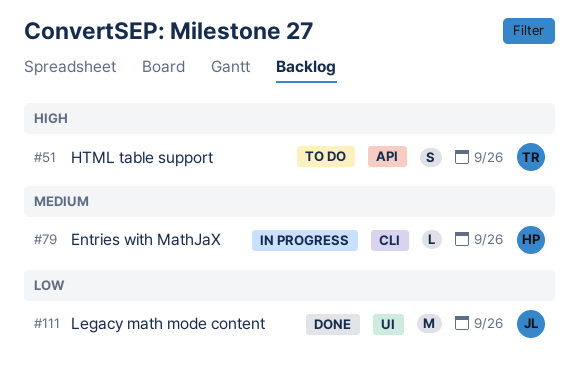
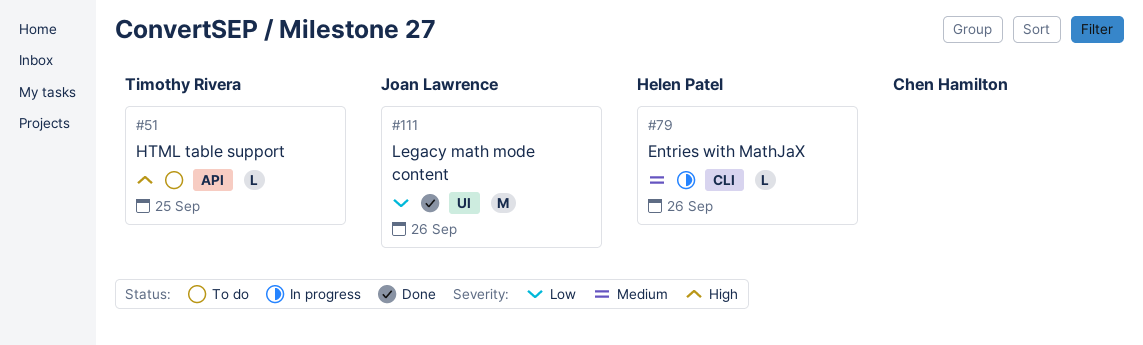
#51, estimate: S -> L
#51, due: Sep 26 -> Sep 25

